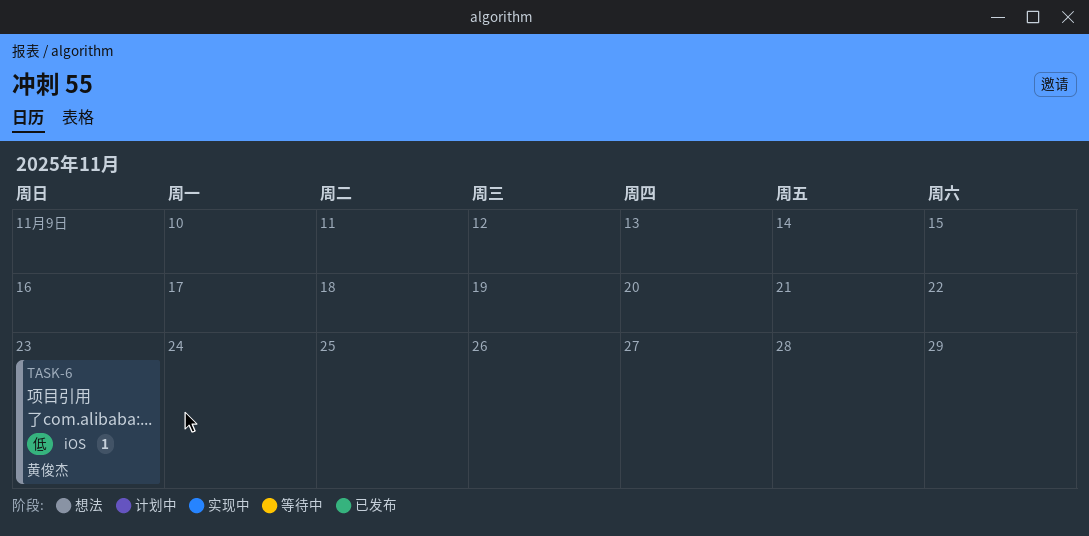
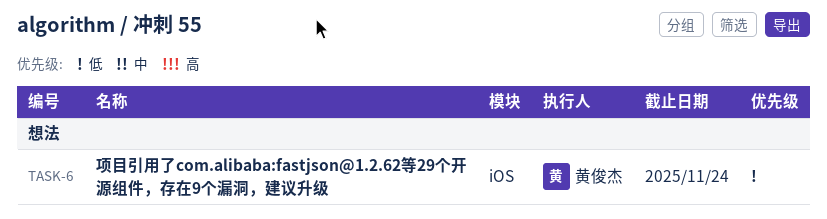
TASK-6, due: Nov 23 -> Nov 24

